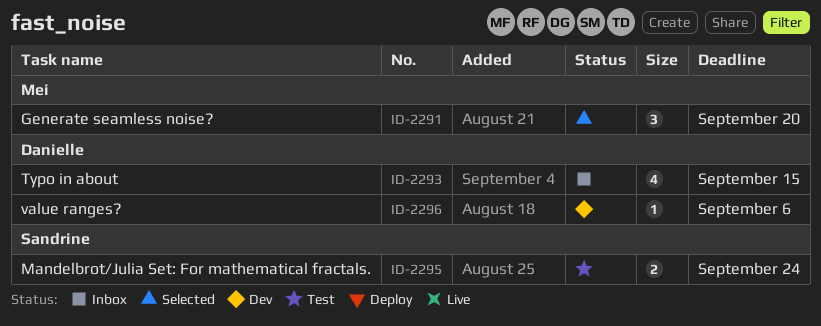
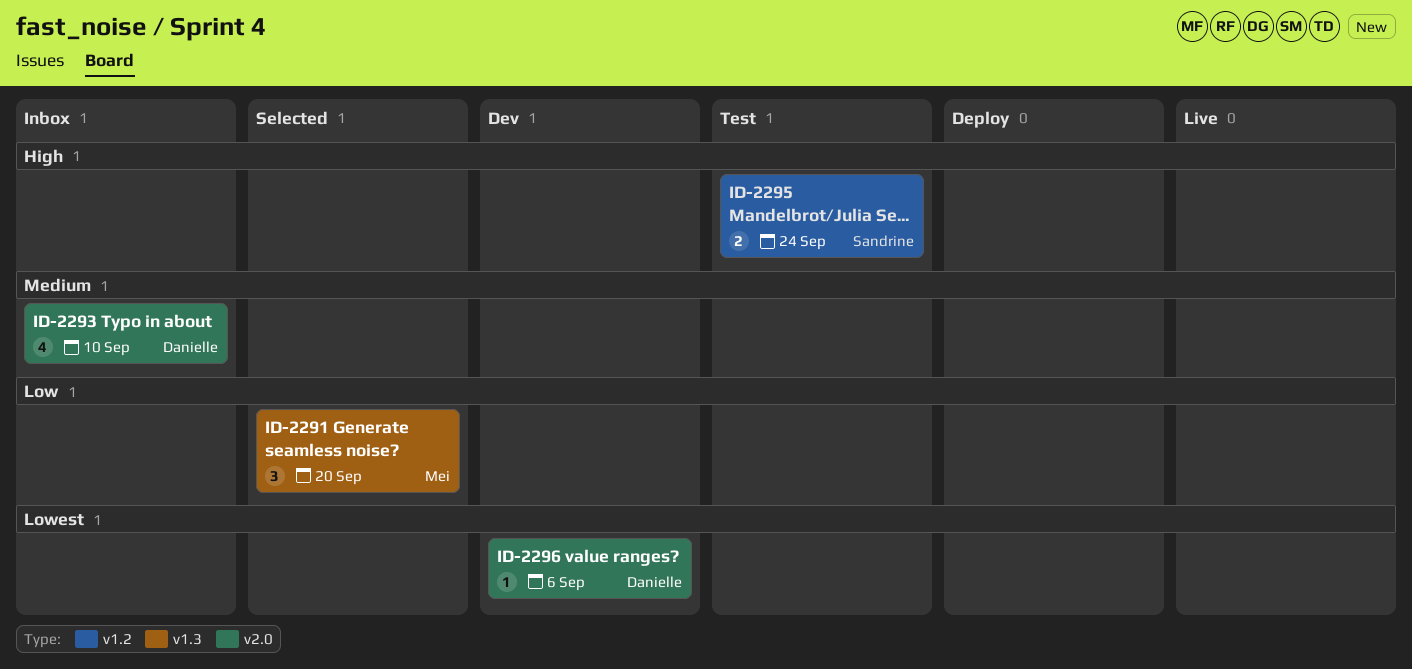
ID-2293, due: Sep 15 -> Sep 10

